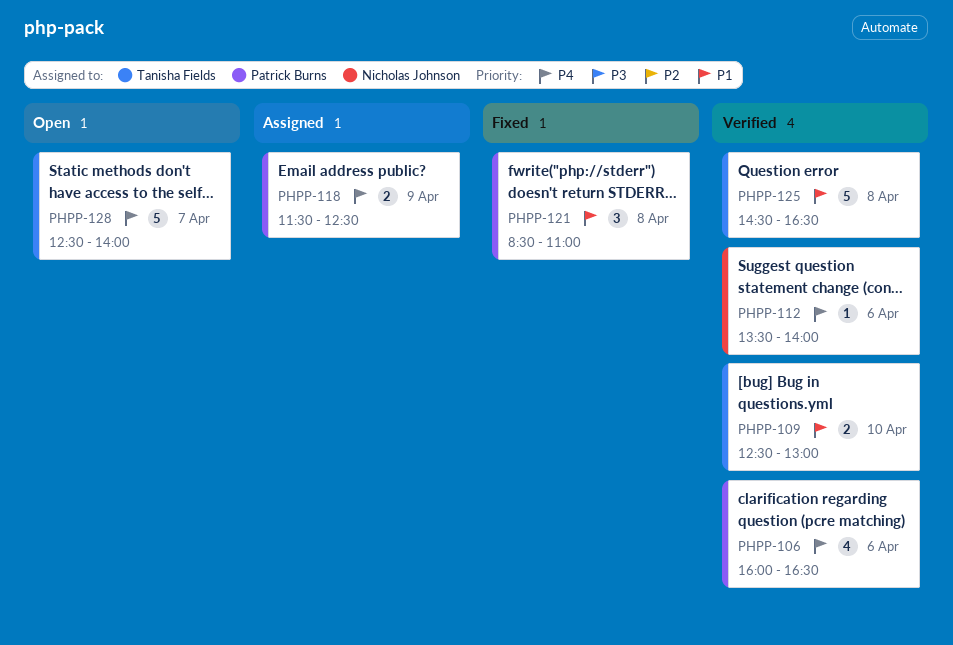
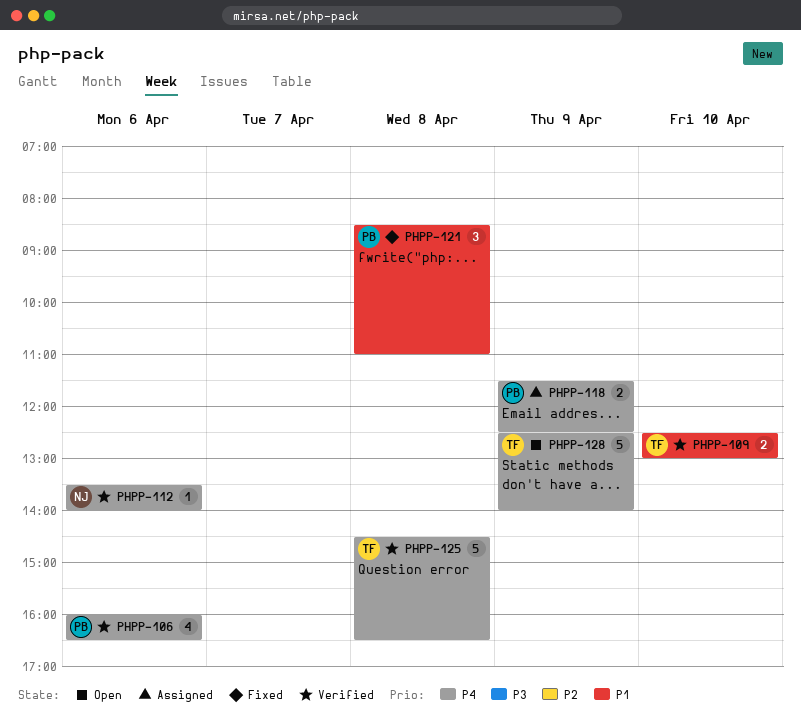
PHPP-125, priority: P1 -> P4
PHPP-128, day: Apr 7 -> Apr 9

